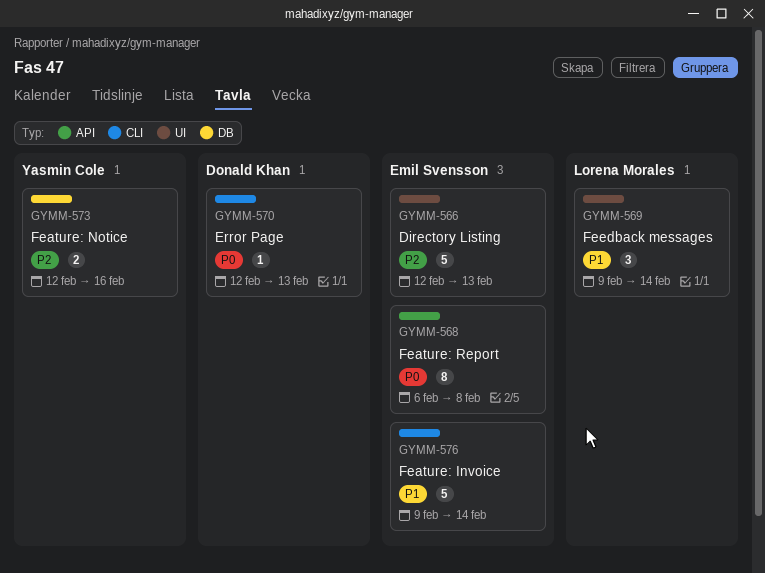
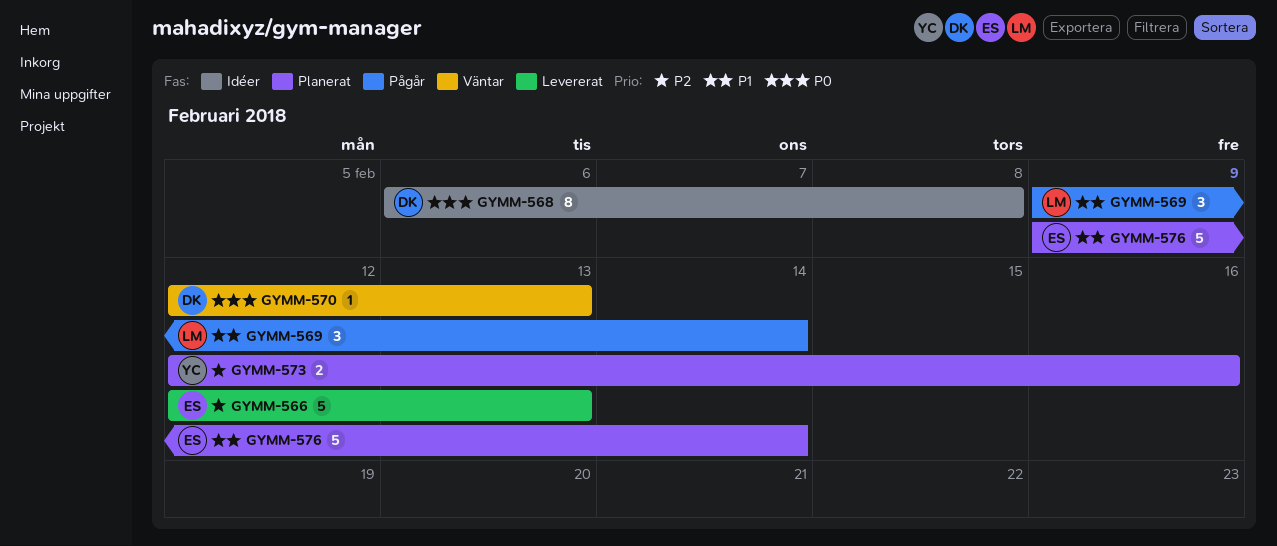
GYMM-568, owner: Emil Svensson -> Donald Khan

